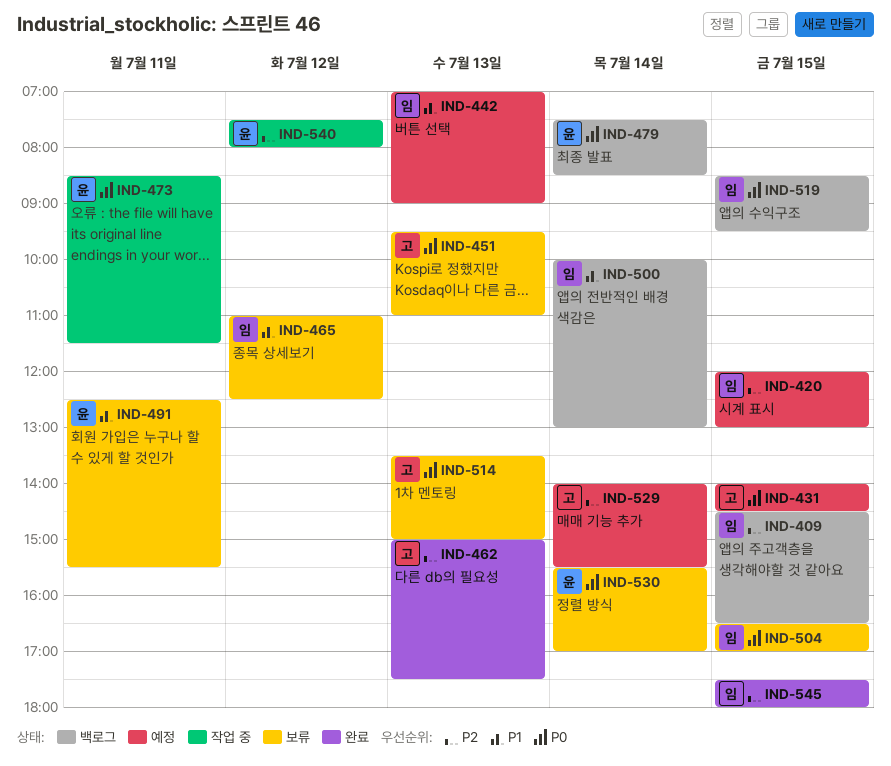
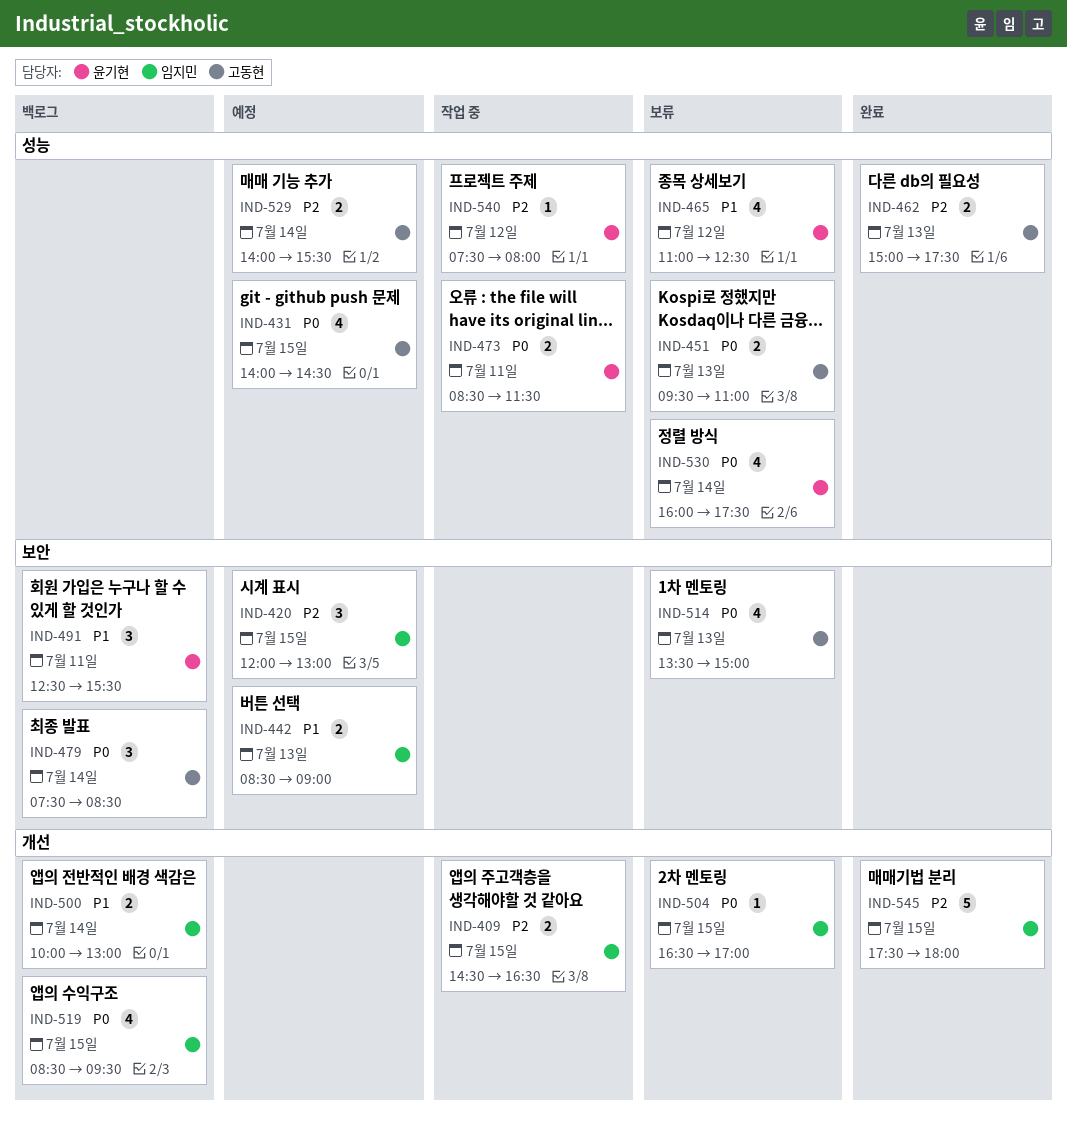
IND-409, status: 백로그 -> 작업 중
IND-442, begins: 07:00 -> 08:30
IND-465, owner: 임지민 -> 윤기현
IND-479, owner: 윤기현 -> 고동현
IND-491, status: 보류 -> 백로그
IND-530, begins: 15:30 -> 16:00
IND-530, ends: 17:00 -> 17:30

